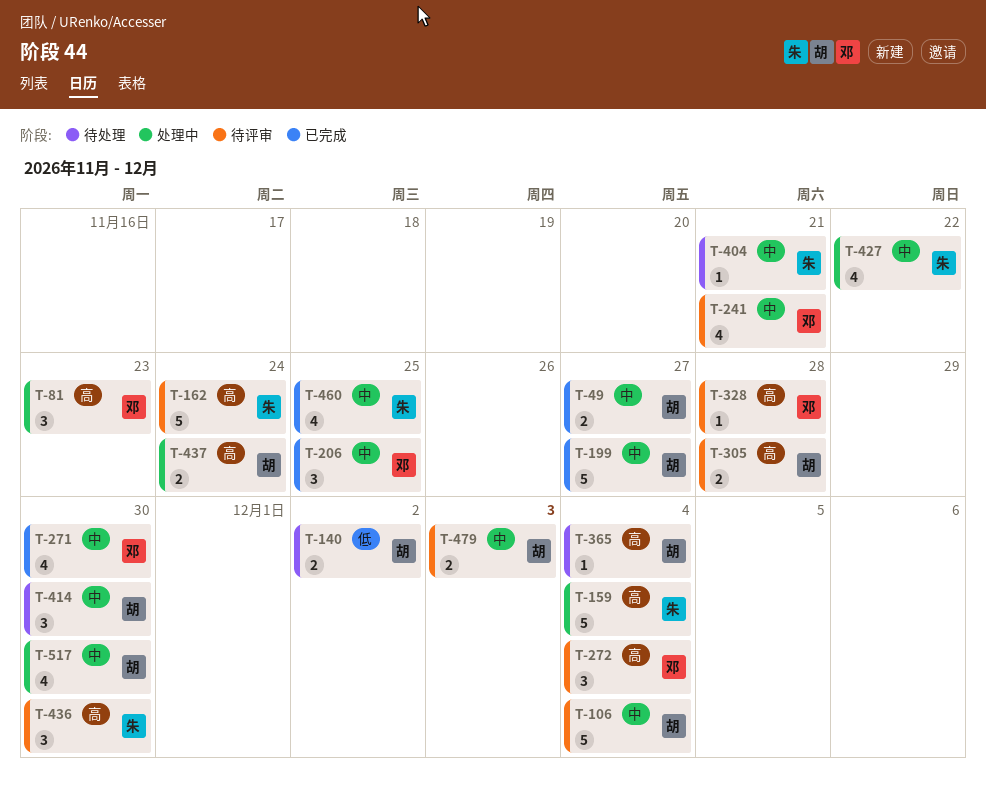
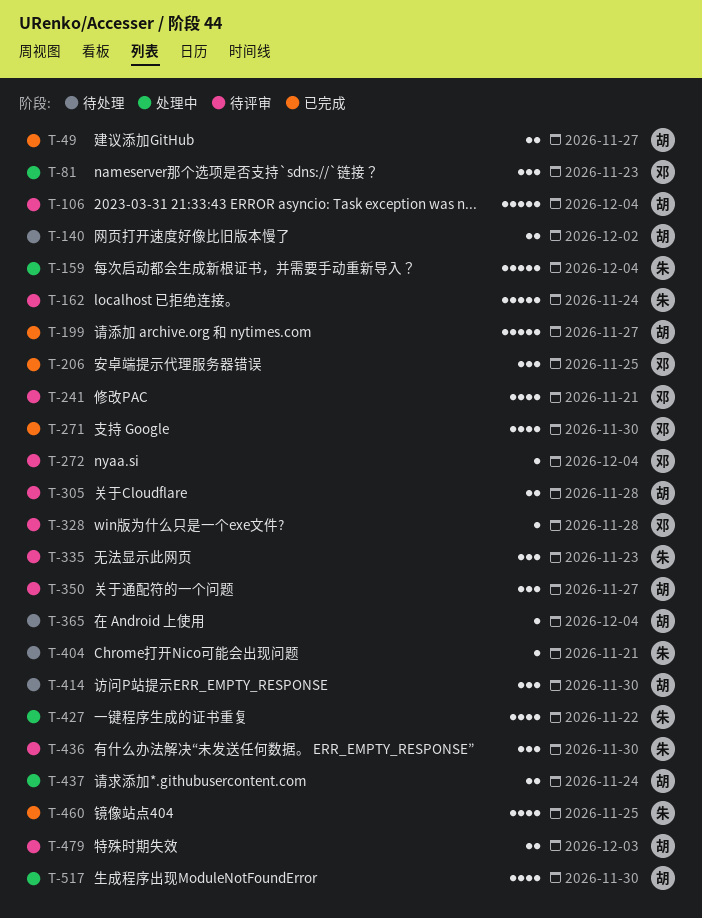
T-272, estimate: 3 -> 1
T-335: none -> present
T-350: none -> present

